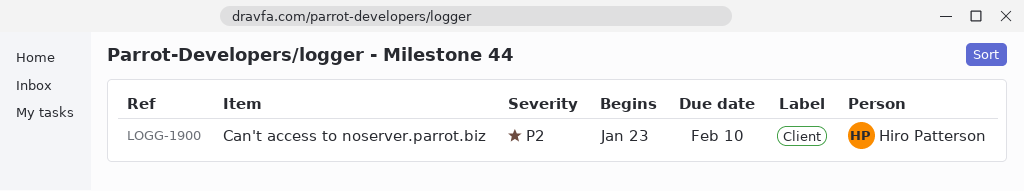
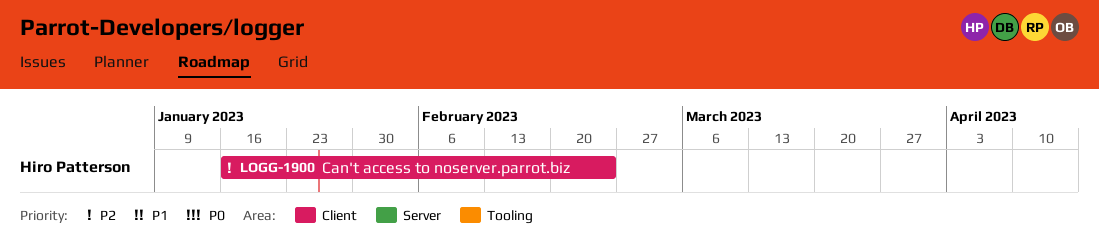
LOGG-1900, start: Jan 23 -> Jan 16
LOGG-1900, due: Feb 10 -> Feb 24

